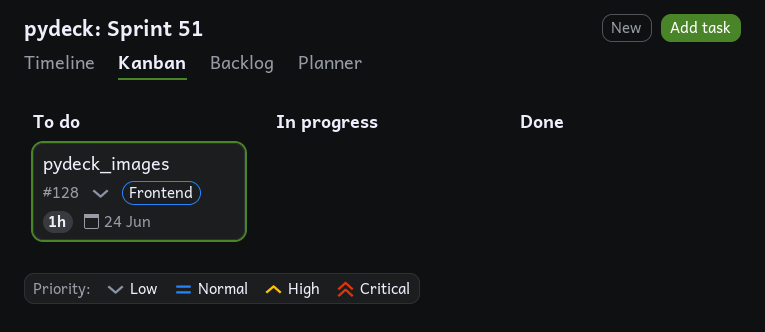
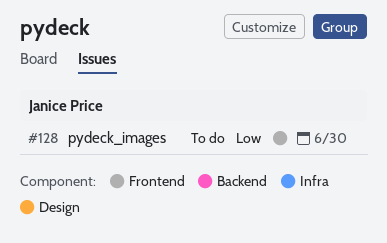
#128, due: Jun 24 -> Jun 30

